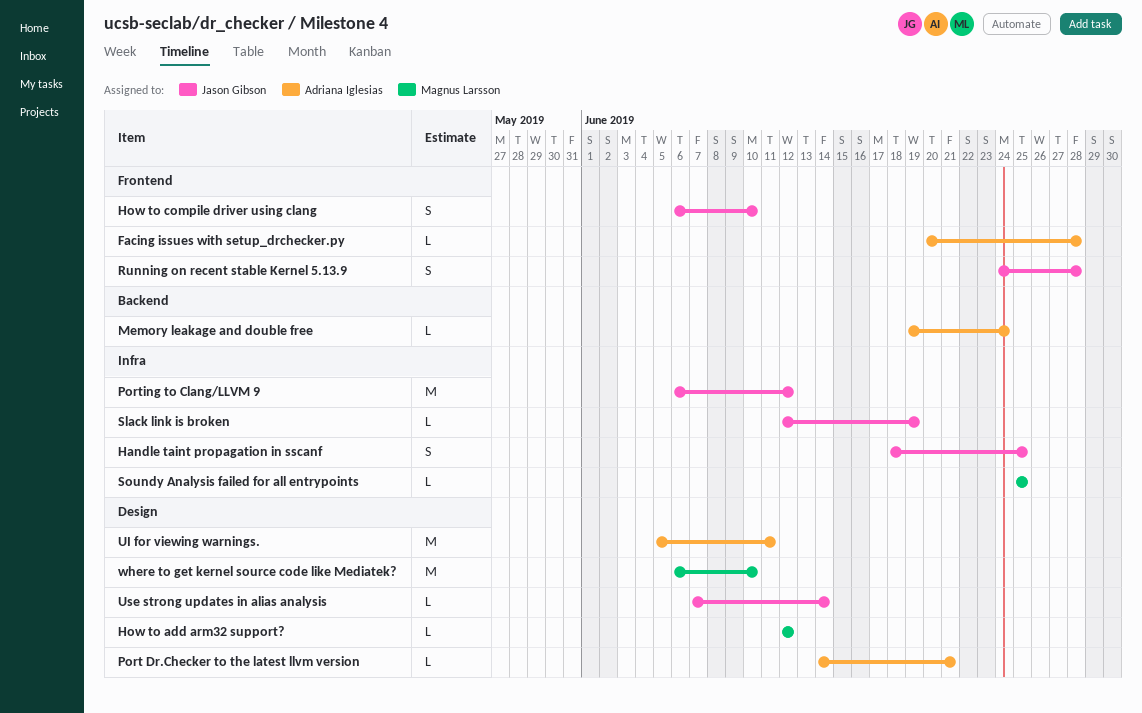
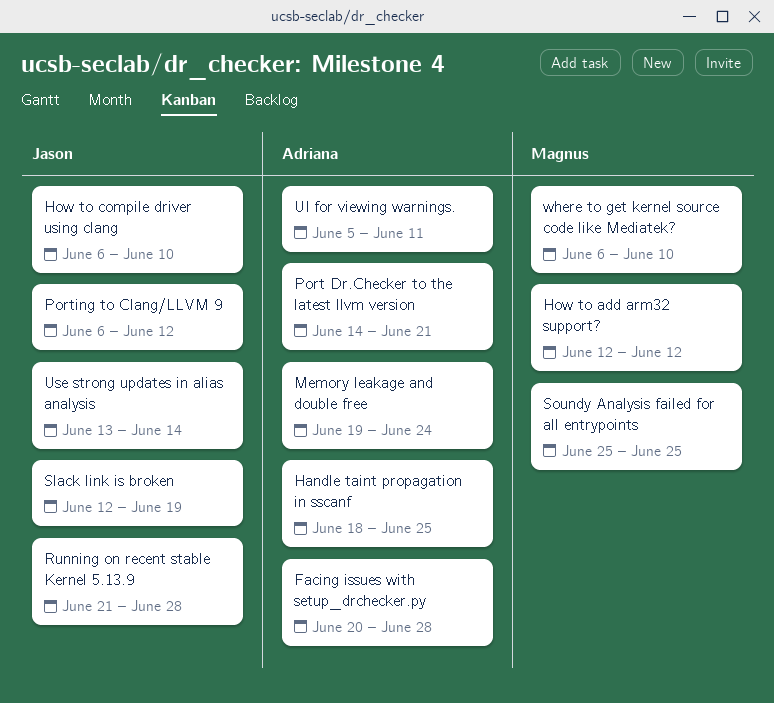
Handle taint propagation in sscanf, owner: Jason Gibson -> Adriana Iglesias
Running on recent stable Kernel 5.13.9, start: Jun 24 -> Jun 21
Use strong updates in alias analysis, start: Jun 7 -> Jun 13

